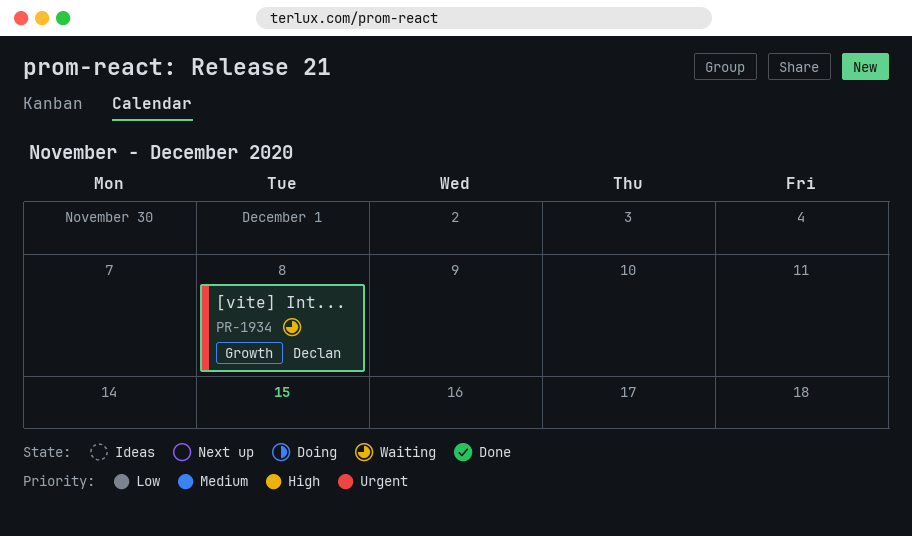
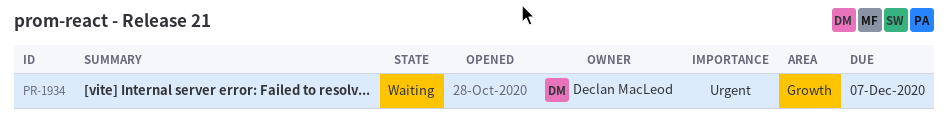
PR-1934, due: Dec 8 -> Dec 7

